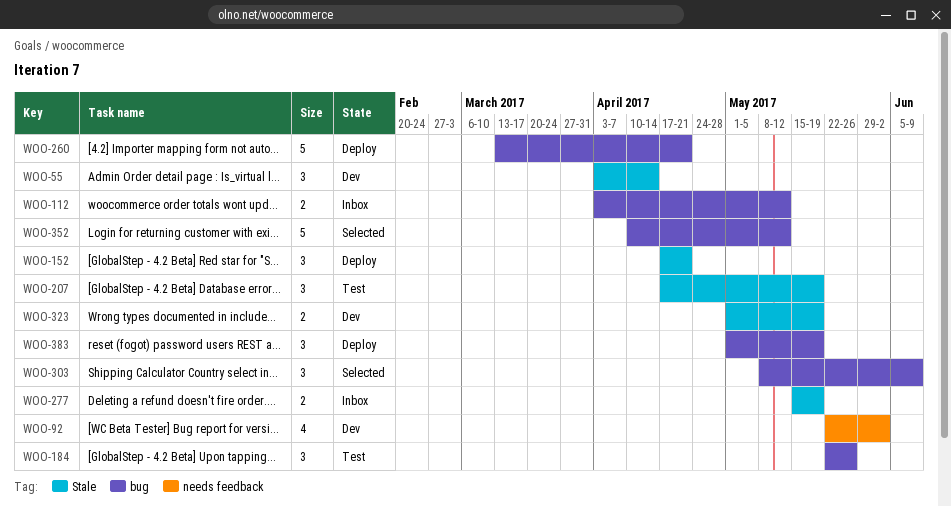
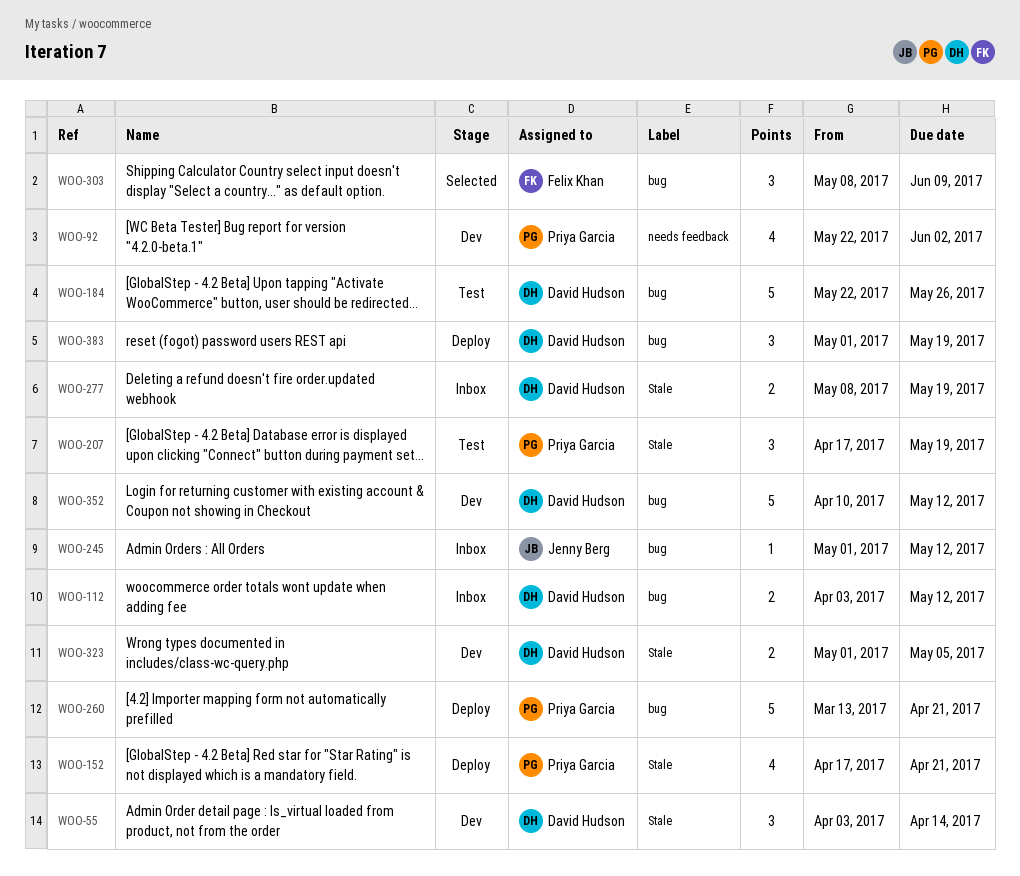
WOO-152, estimate: 3 -> 4
WOO-184, estimate: 3 -> 5
WOO-245: none -> present
WOO-277, start: May 15 -> May 8
WOO-323, due: May 19 -> May 5
WOO-352, status: Selected -> Dev

